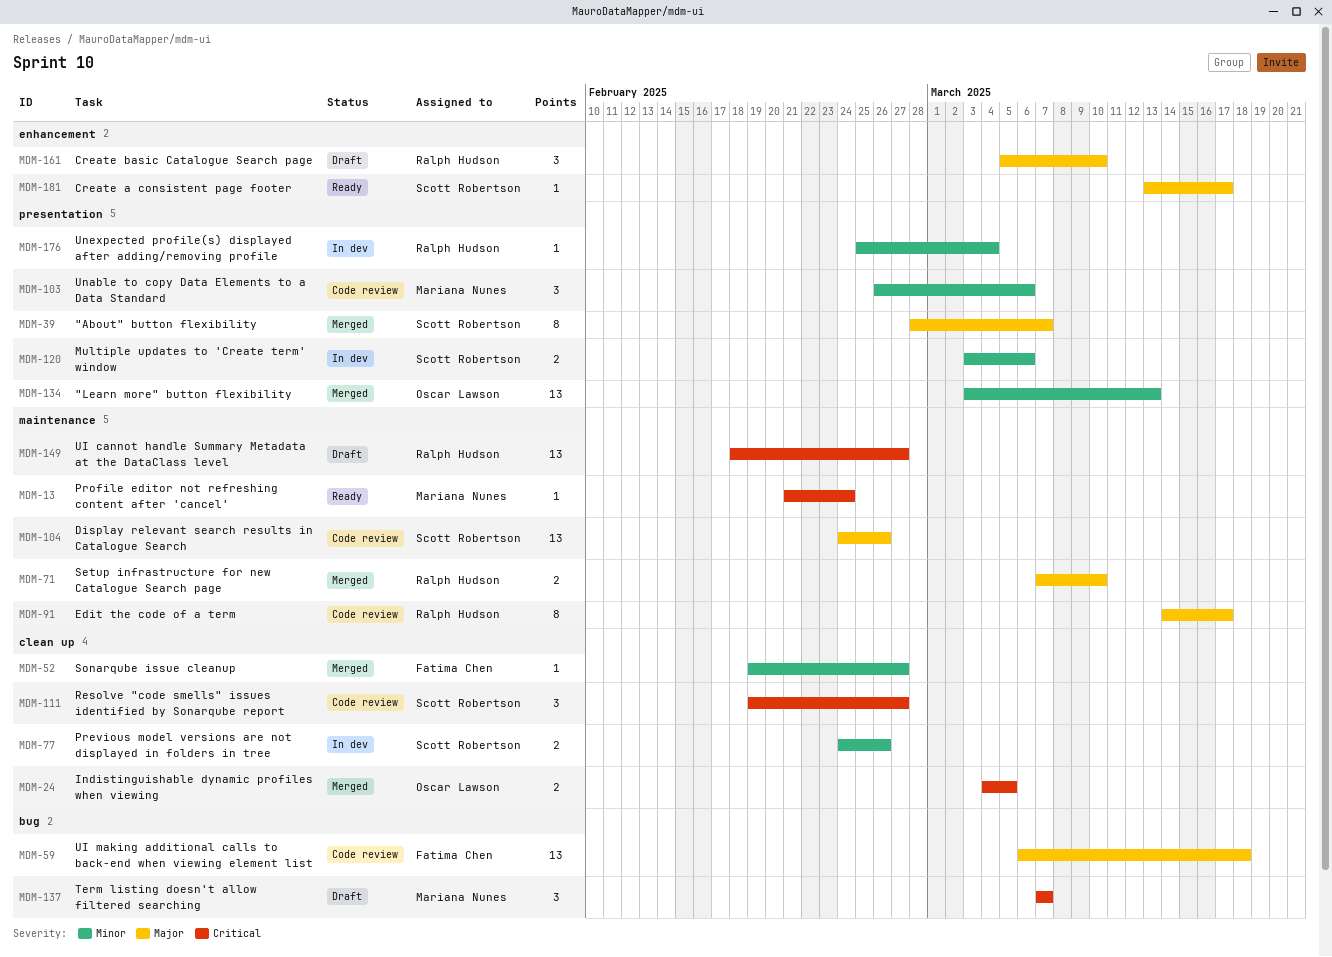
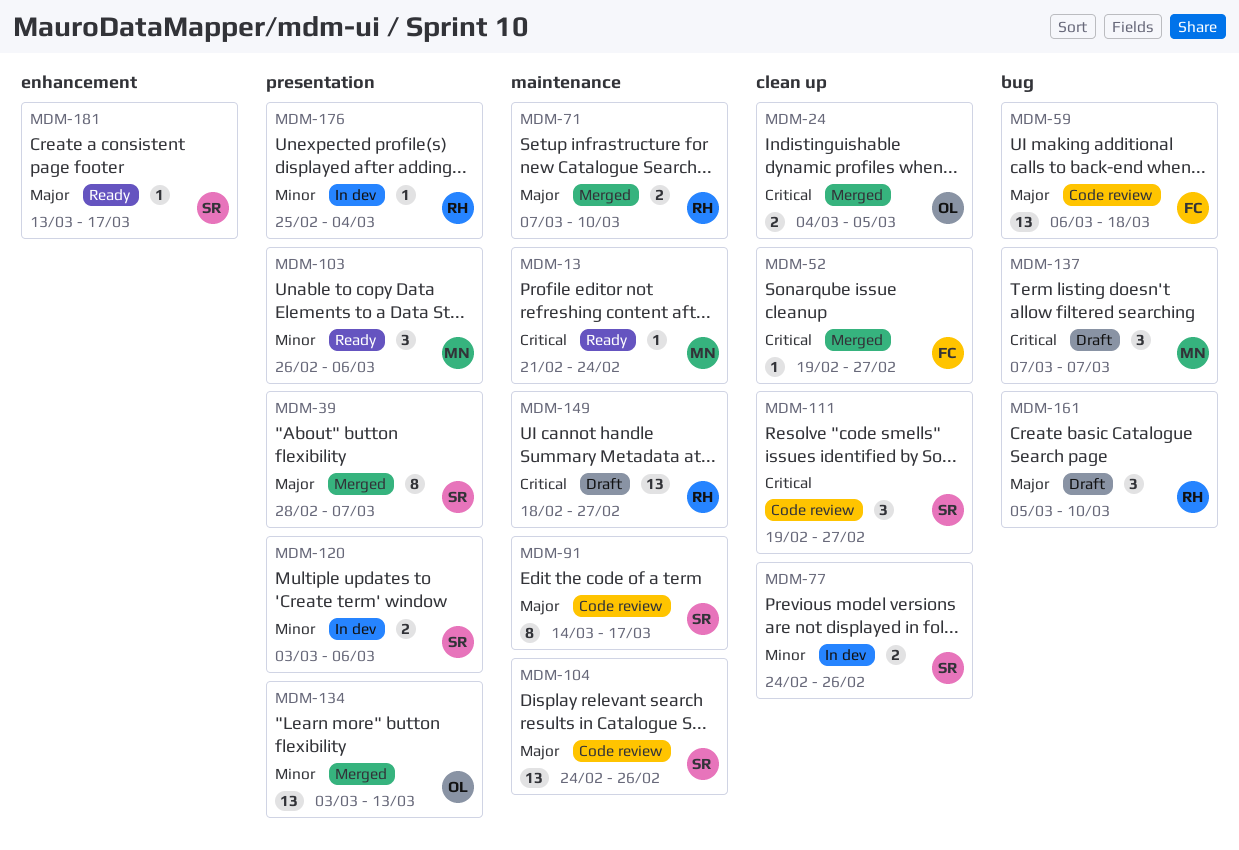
MDM-52, priority: Minor -> Critical
MDM-91, owner: Ralph Hudson -> Scott Robertson
MDM-103, status: Code review -> Ready
MDM-161, label: enhancement -> bug

